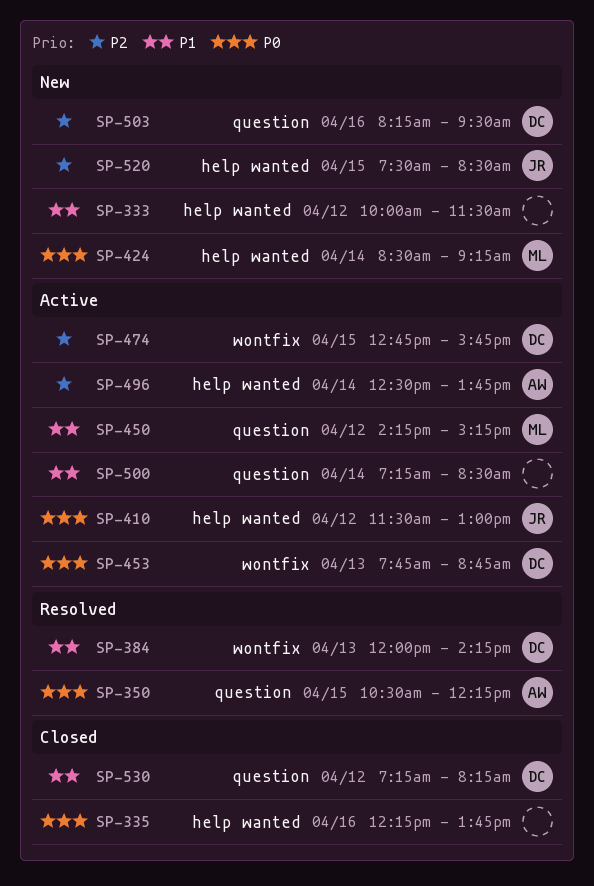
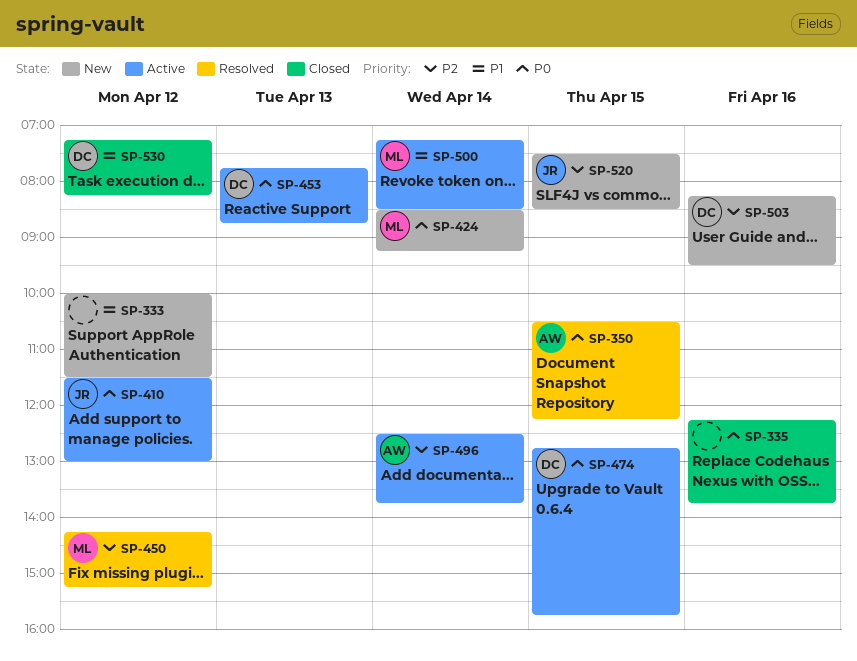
SP-384: present -> none
SP-450, status: Active -> Resolved
SP-450, priority: P1 -> P2
SP-474, priority: P2 -> P0
SP-500, owner: none -> ML

